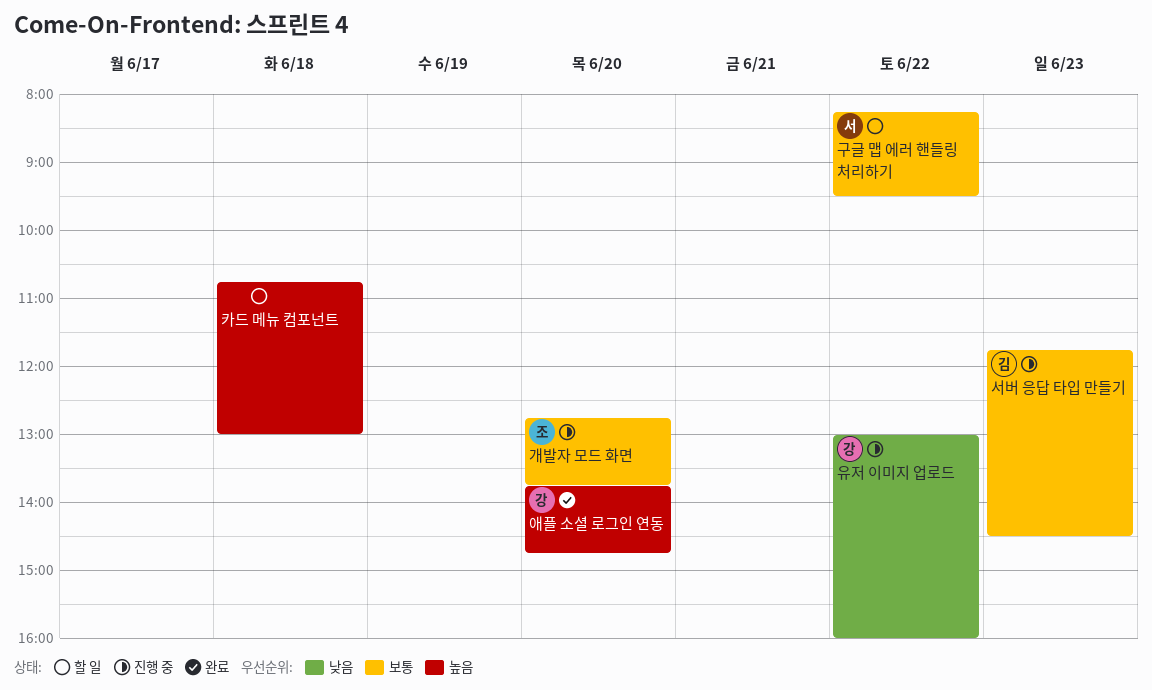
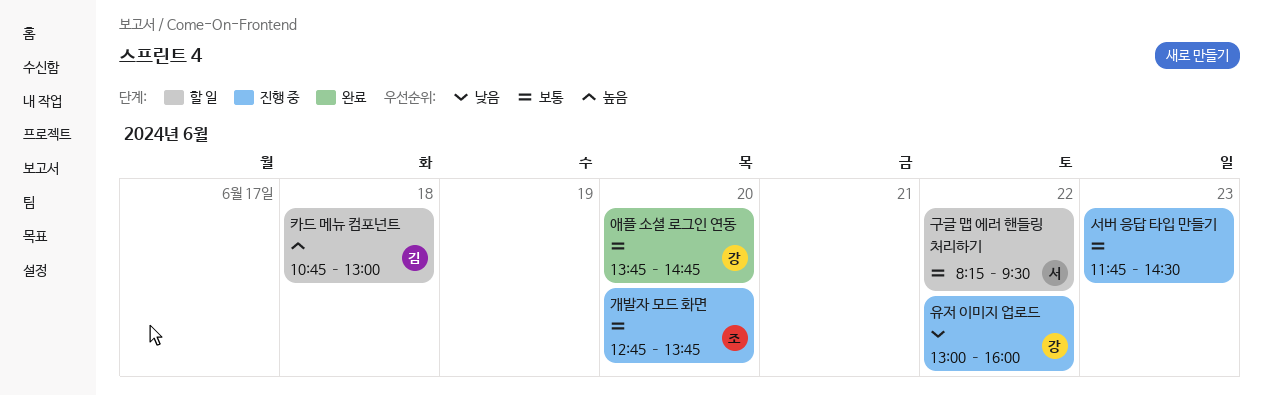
서버 응답 타입 만들기, owner: 김 -> none
애플 소셜 로그인 연동, priority: 높음 -> 보통
카드 메뉴 컴포넌트, owner: none -> 김

